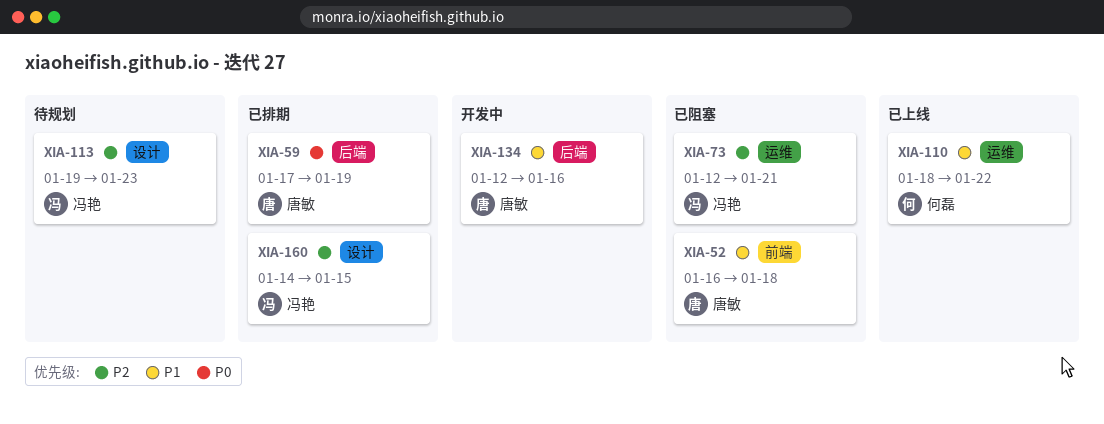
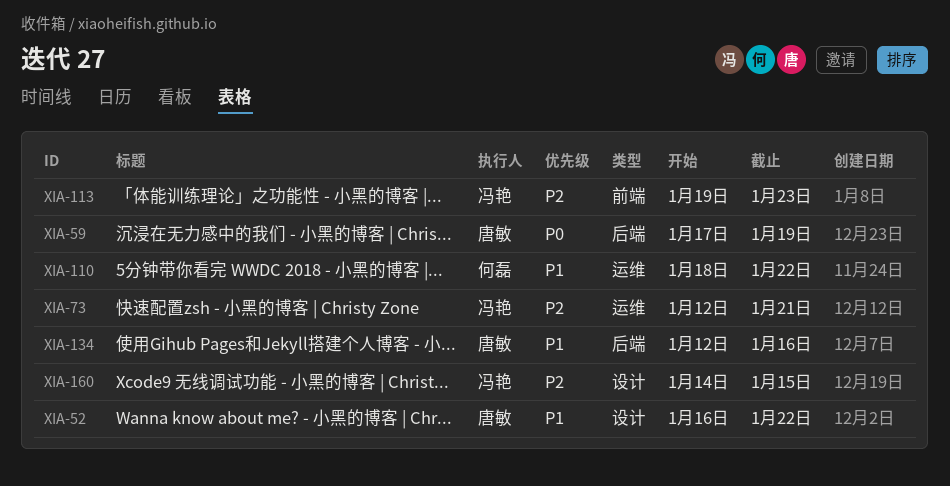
XIA-52, label: 前端 -> 设计
XIA-52, due: Jan 18 -> Jan 22
XIA-113, label: 设计 -> 前端

